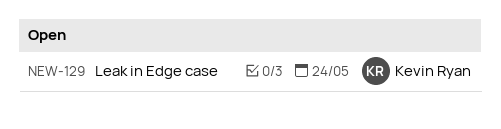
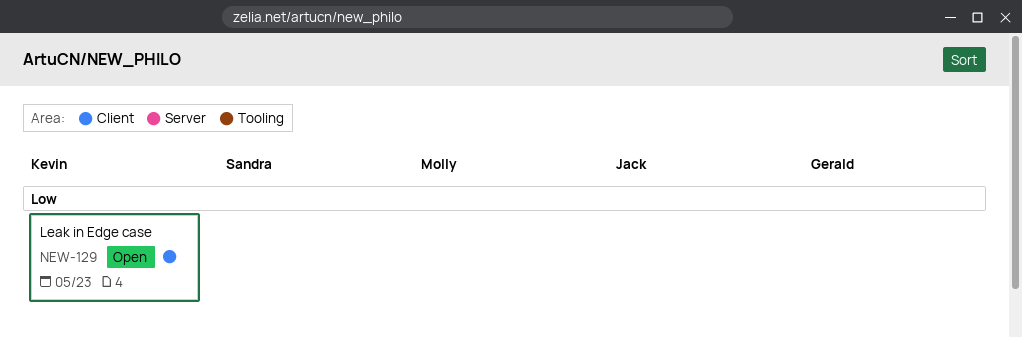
NEW-129, due: May 24 -> May 23

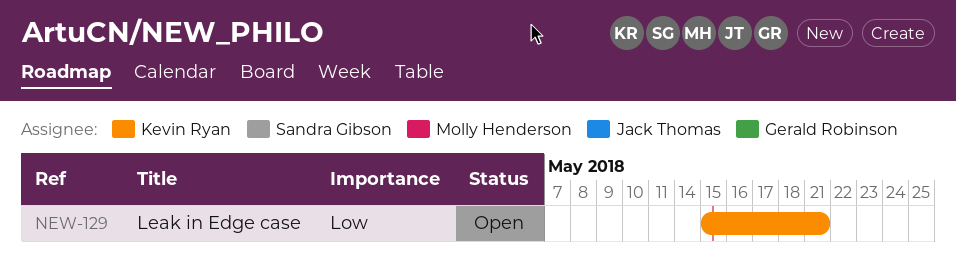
NEW-129, due: May 23 -> May 21

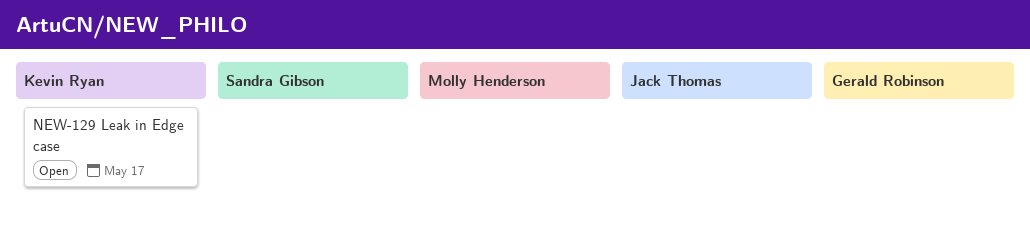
NEW-129, due: May 21 -> May 17

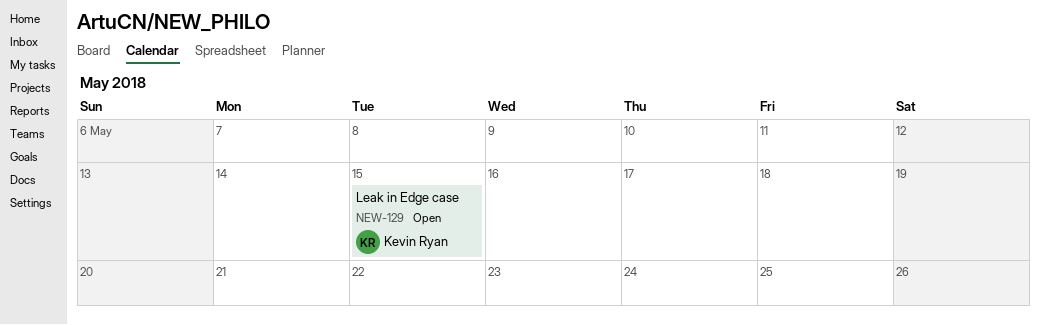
NEW-129, due: May 17 -> May 15

